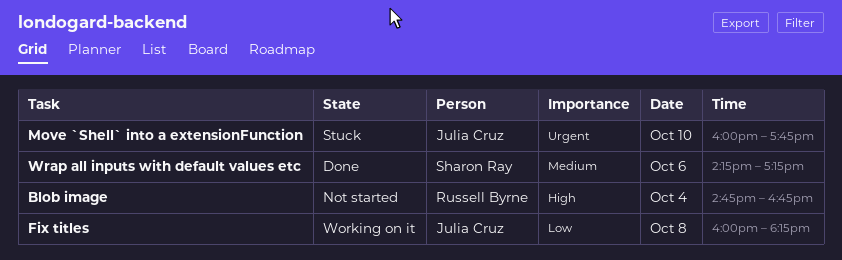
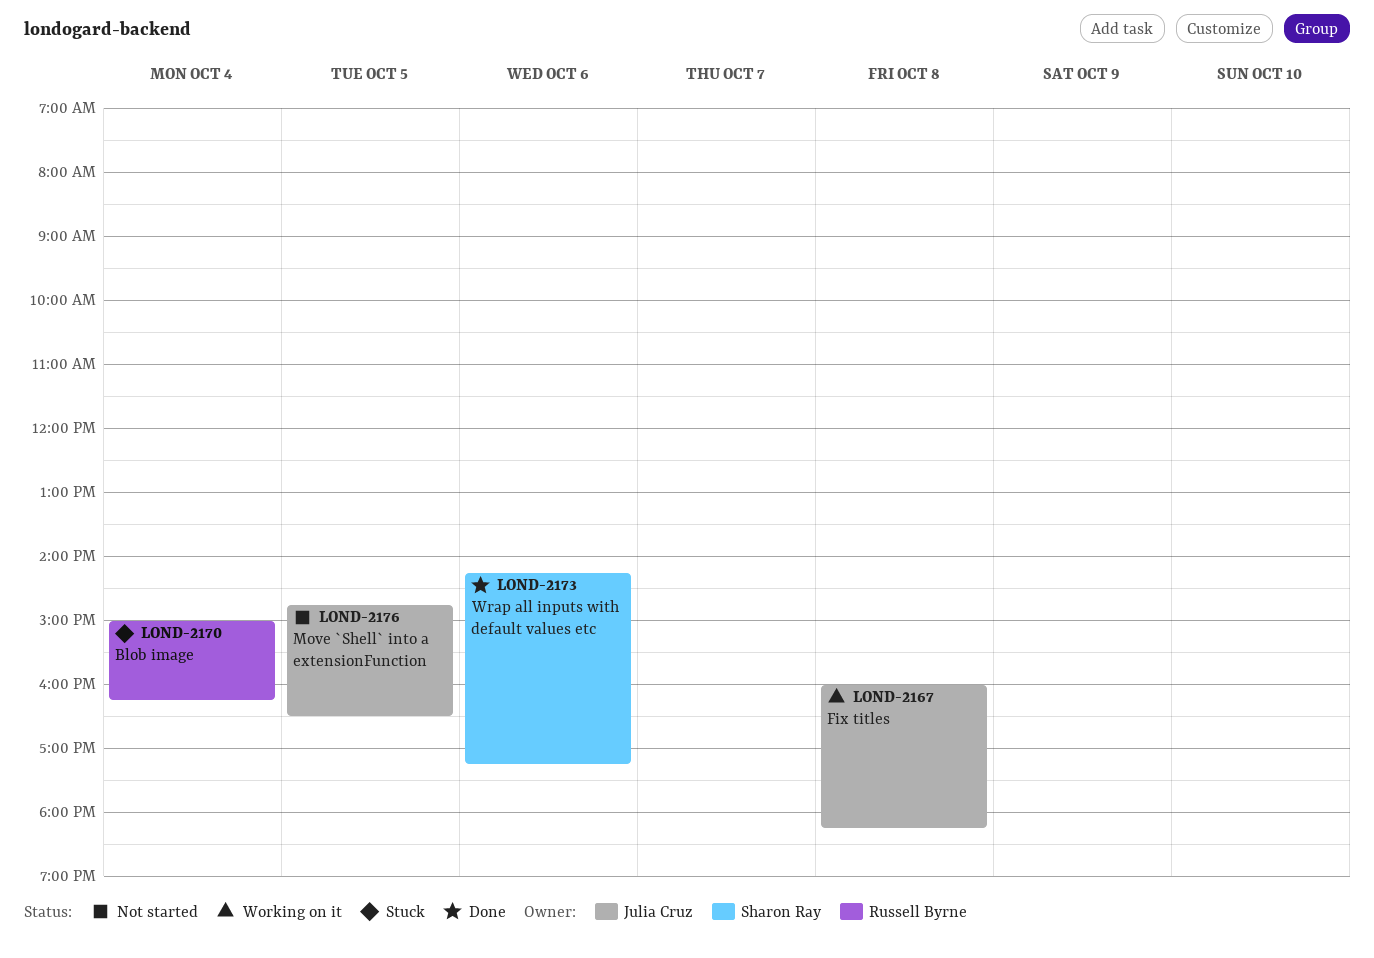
Blob image, status: Not started -> Stuck
Blob image, begins: 14:45 -> 15:00
Blob image, ends: 16:45 -> 16:15
Move `Shell` into a extensionFunction, status: Stuck -> Not started
Move `Shell` into a extensionFunction, day: Oct 10 -> Oct 5
Move `Shell` into a extensionFunction, begins: 16:00 -> 14:45
Move `Shell` into a extensionFunction, ends: 17:45 -> 16:30

